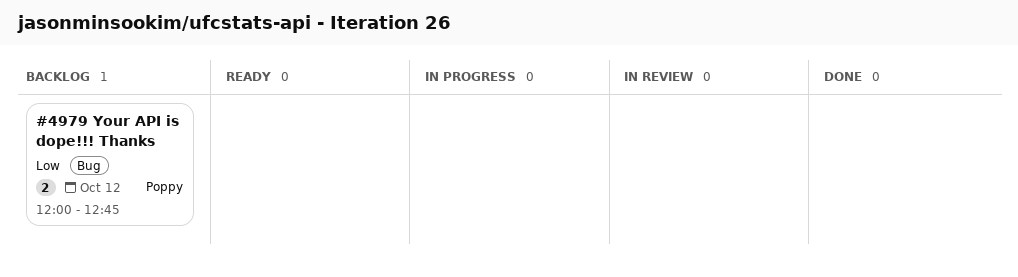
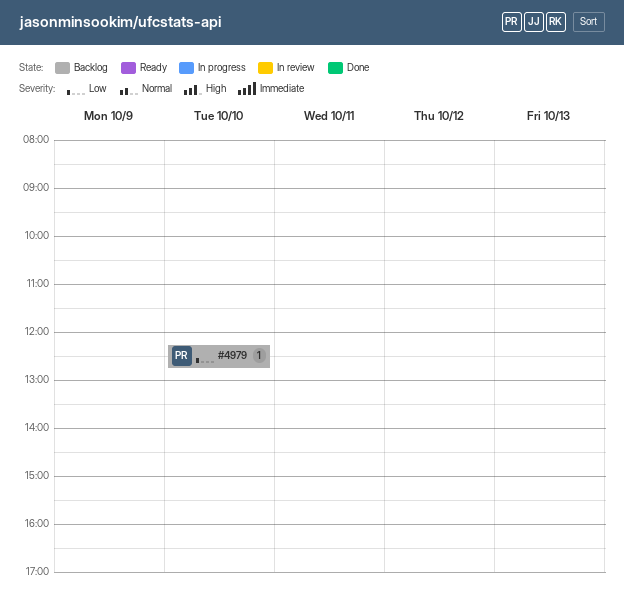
#4979, estimate: 2 -> 1
#4979, day: Oct 12 -> Oct 10
#4979, begins: 12:00 -> 12:15

